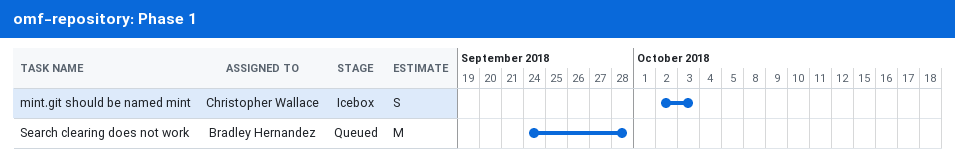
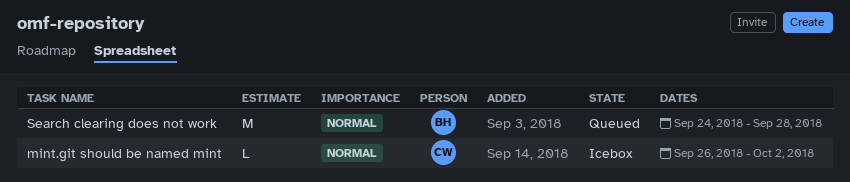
mint.git should be named mint, estimate: S -> L
mint.git should be named mint, start: Oct 2 -> Sep 26
mint.git should be named mint, due: Oct 3 -> Oct 2

